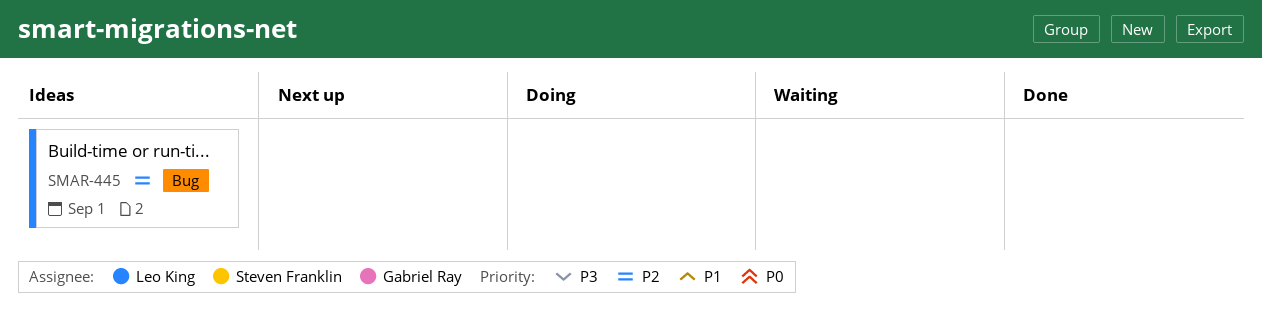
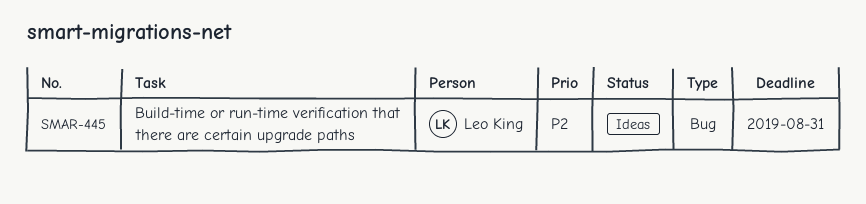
SMAR-445, due: Sep 1 -> Aug 31

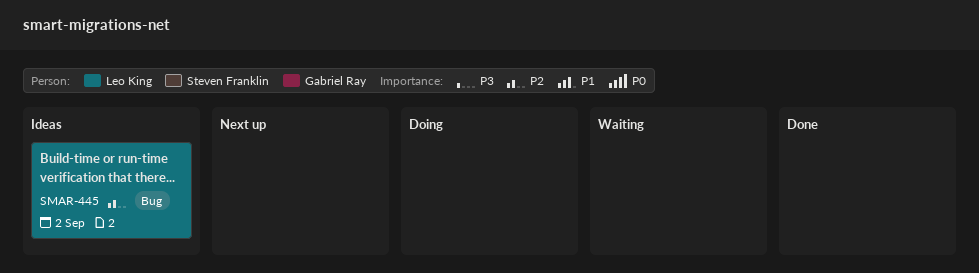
SMAR-445, due: Aug 31 -> Sep 2

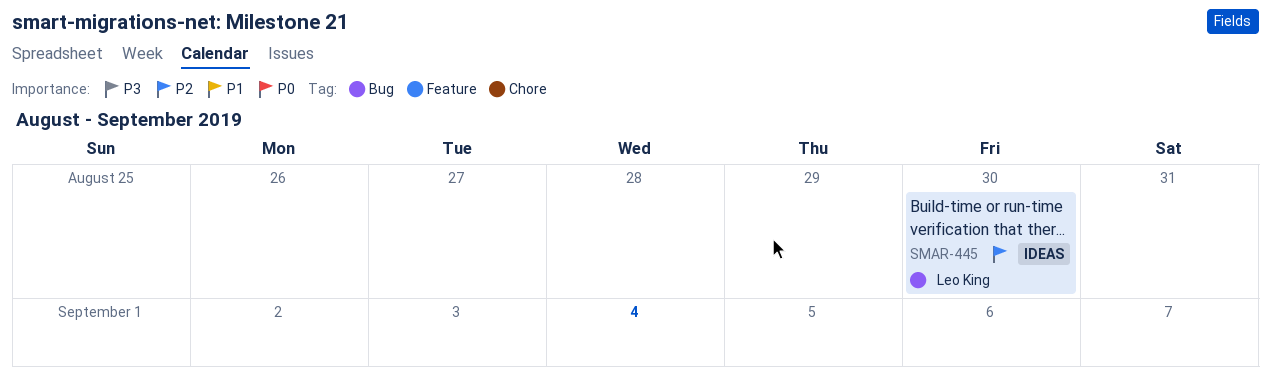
SMAR-445, due: Sep 2 -> Aug 30

